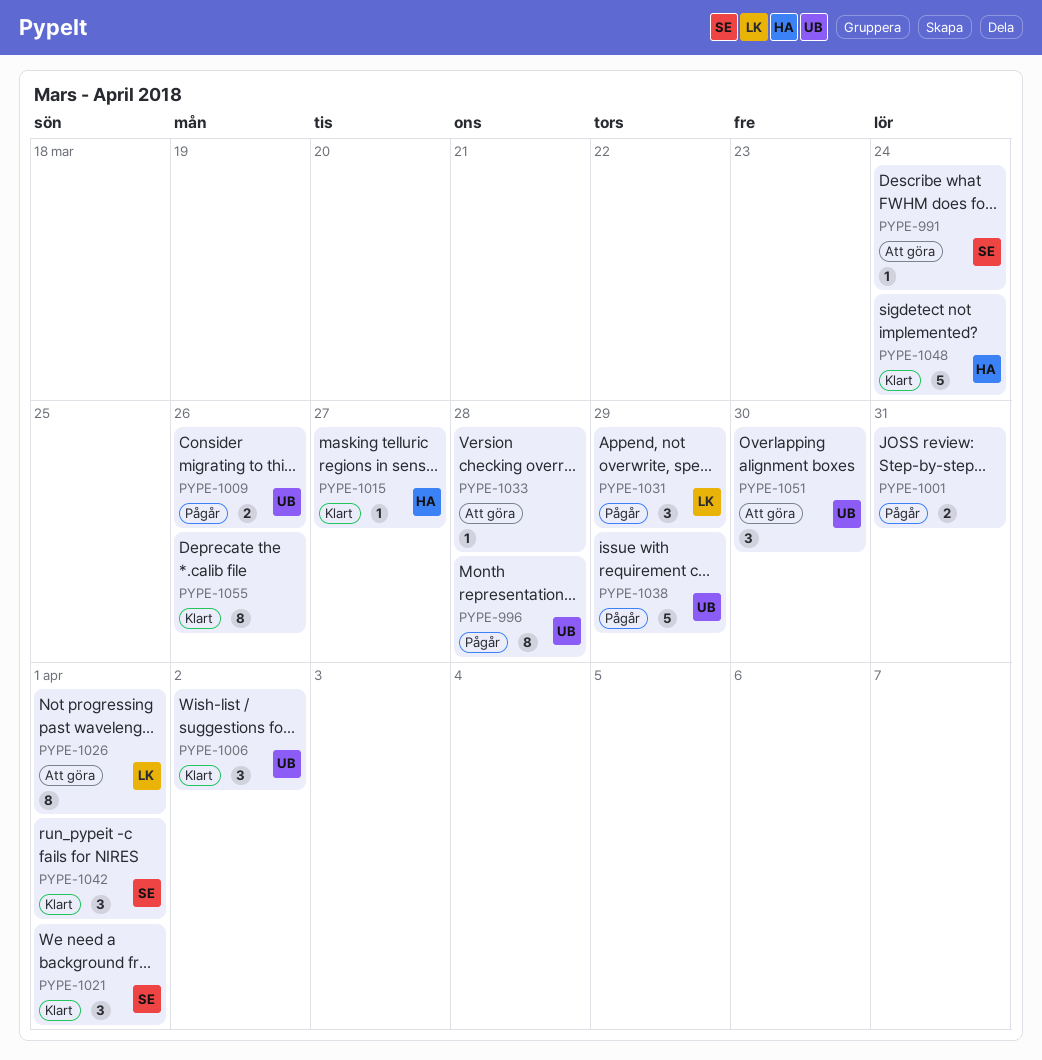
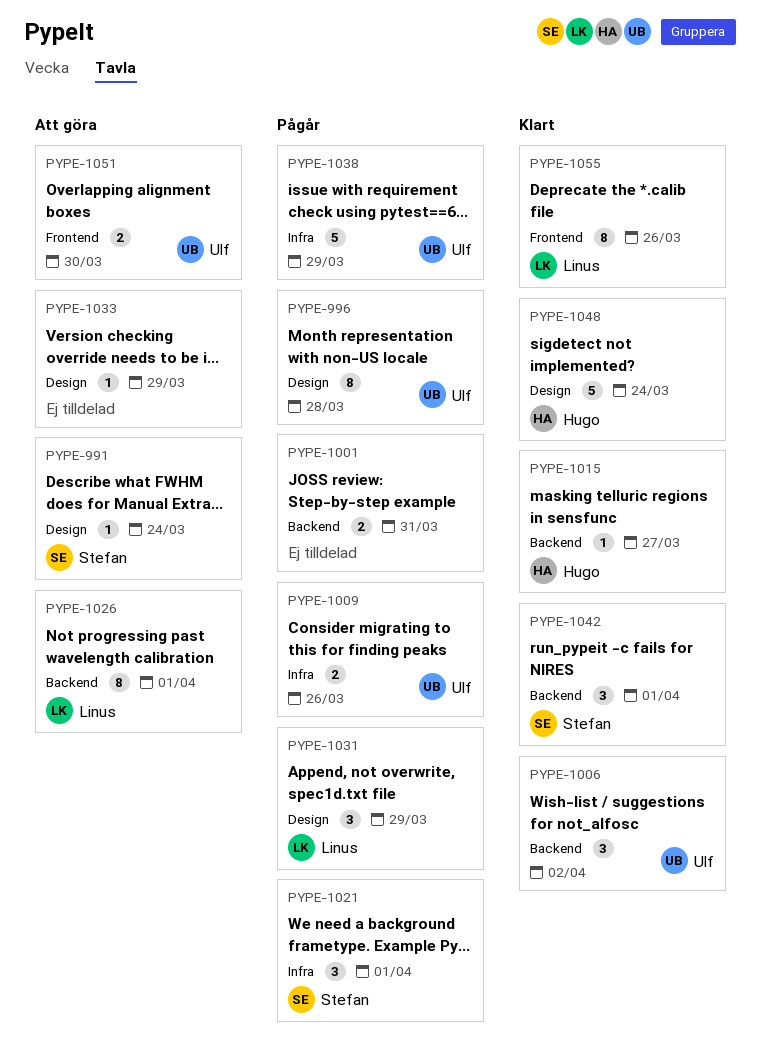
PYPE-1021, status: Klart -> Pågår
PYPE-1033, due: Mar 28 -> Mar 29
PYPE-1051, estimate: 3 -> 2
PYPE-1055, owner: none -> Linus

